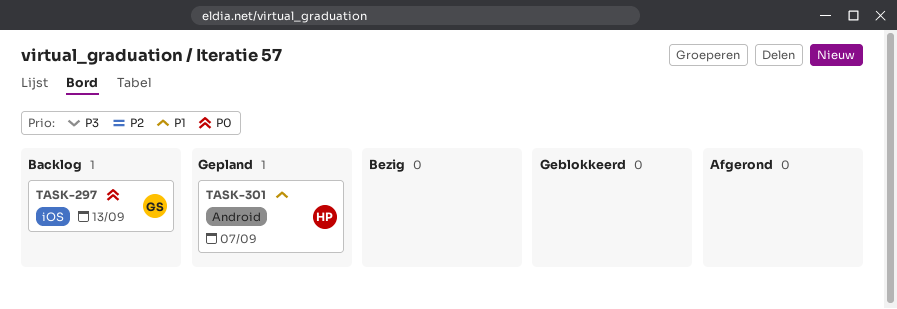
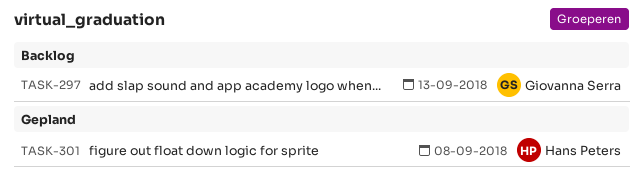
TASK-301, due: Sep 7 -> Sep 8

